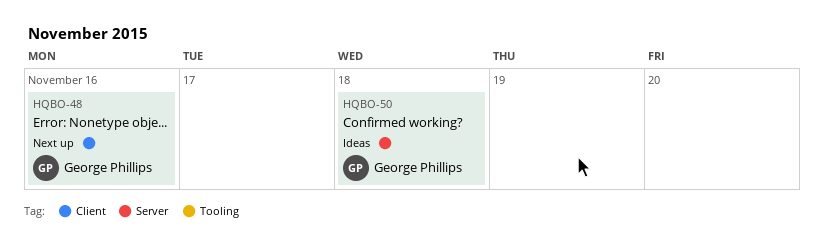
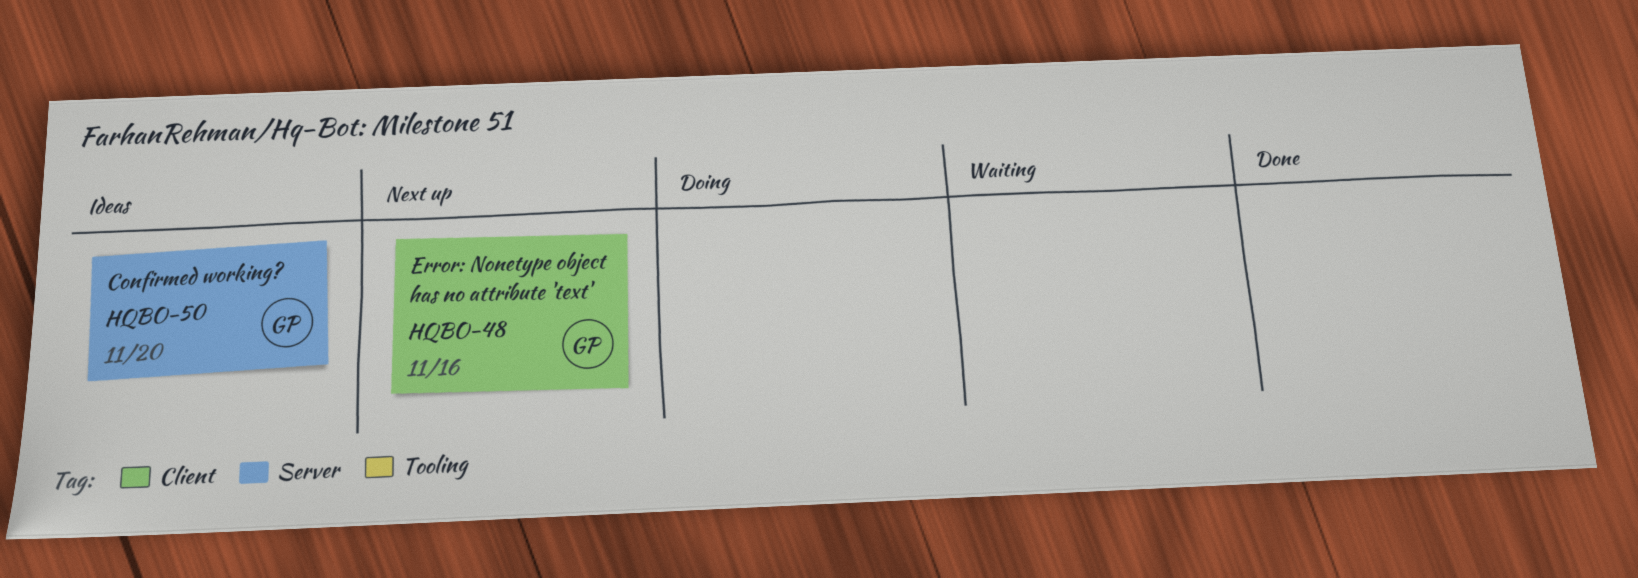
HQBO-50, day: Nov 18 -> Nov 20

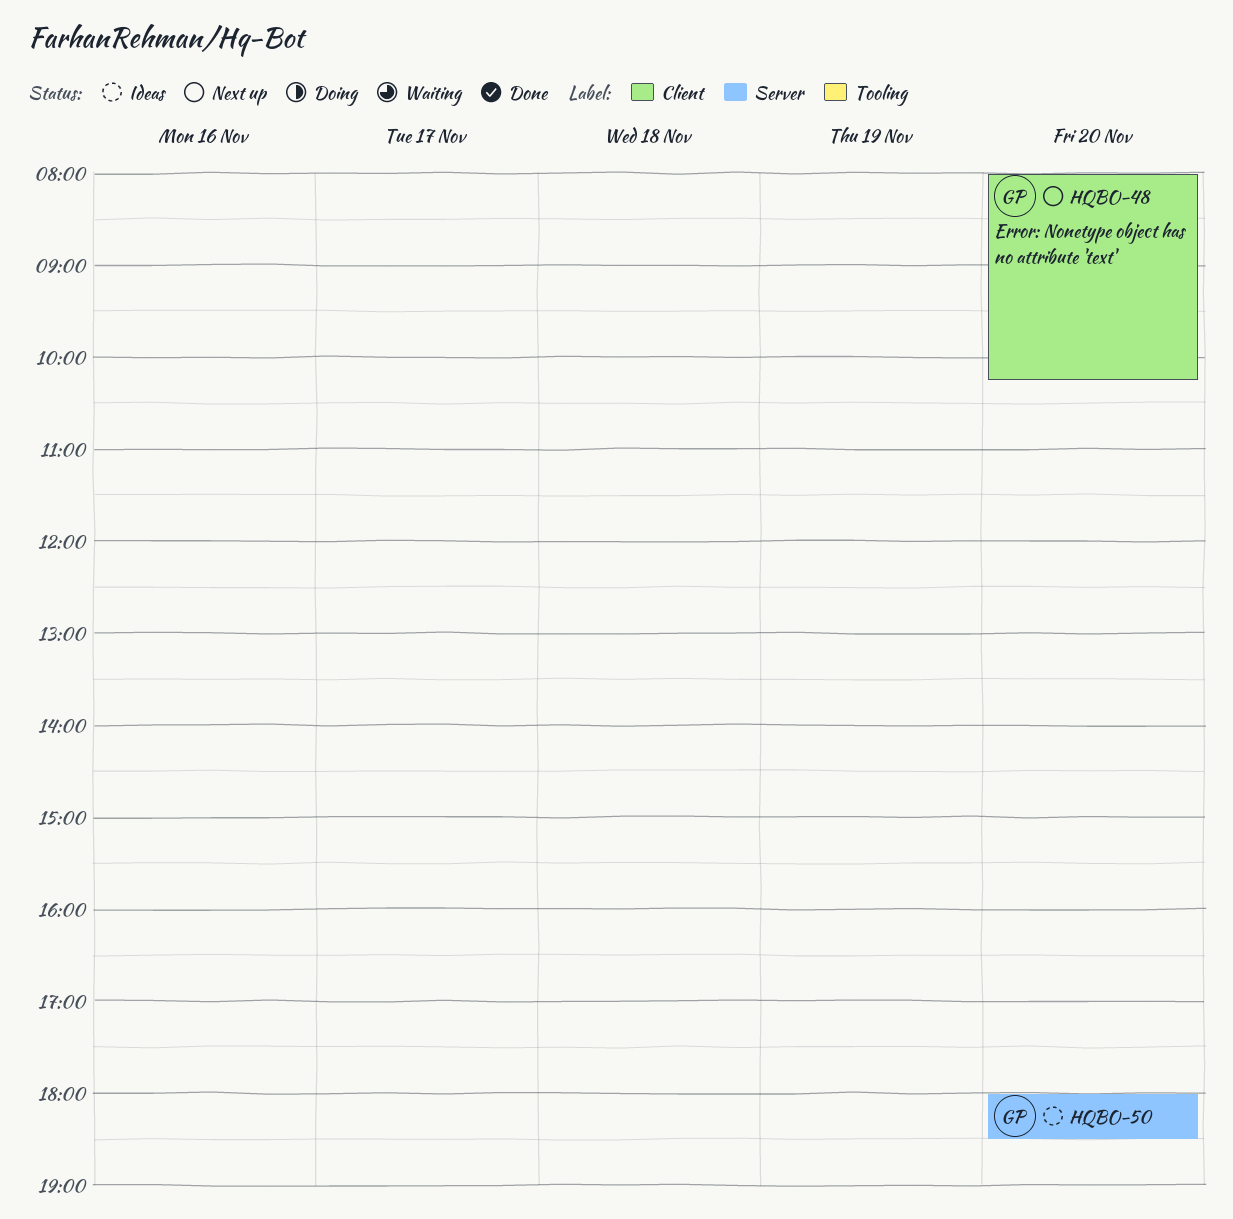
HQBO-48, day: Nov 16 -> Nov 20

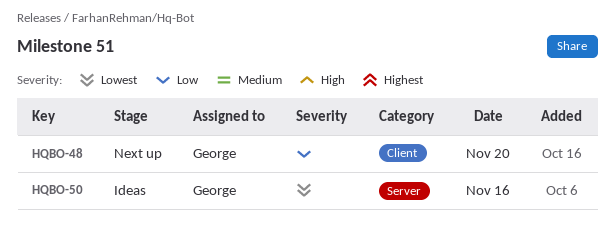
HQBO-50, day: Nov 20 -> Nov 16

